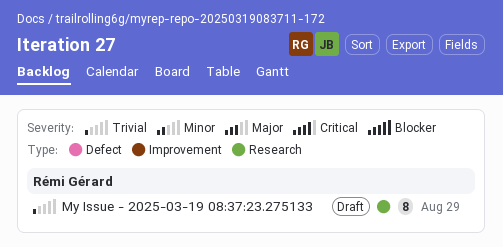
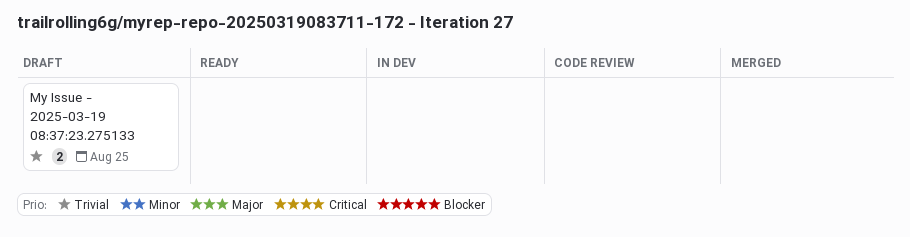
My Issue - 2025-03-19 08:37:23.275133, estimate: 8 -> 2
My Issue - 2025-03-19 08:37:23.275133, due: Aug 29 -> Aug 25

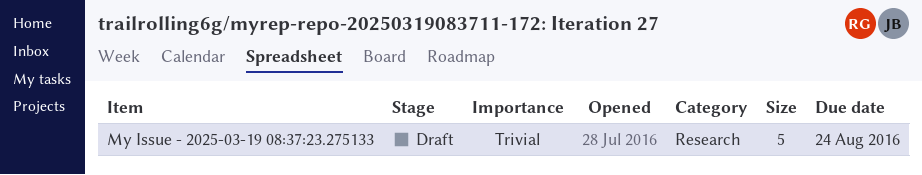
My Issue - 2025-03-19 08:37:23.275133, estimate: 2 -> 5
My Issue - 2025-03-19 08:37:23.275133, due: Aug 25 -> Aug 24

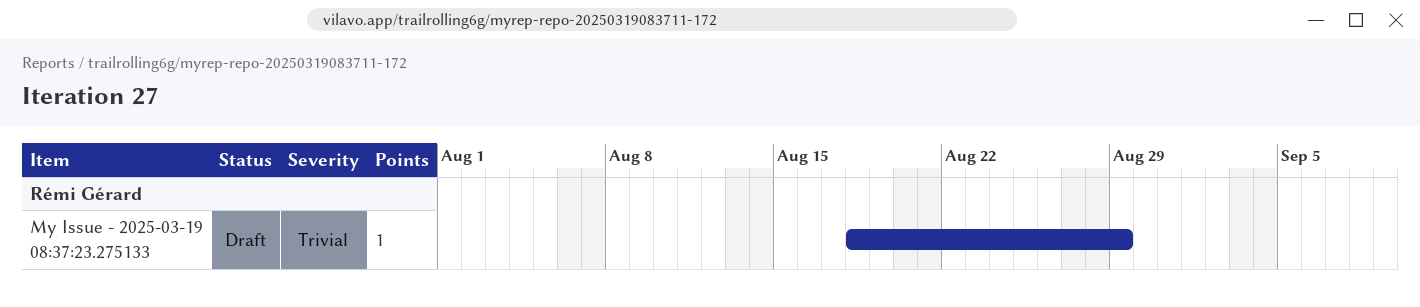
My Issue - 2025-03-19 08:37:23.275133, estimate: 5 -> 1
My Issue - 2025-03-19 08:37:23.275133, due: Aug 24 -> Aug 29

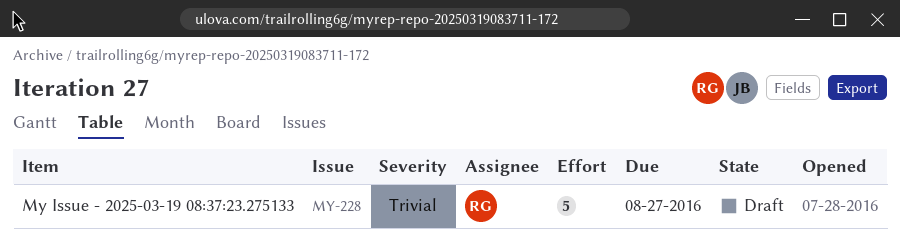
My Issue - 2025-03-19 08:37:23.275133, estimate: 1 -> 5
My Issue - 2025-03-19 08:37:23.275133, due: Aug 29 -> Aug 27

